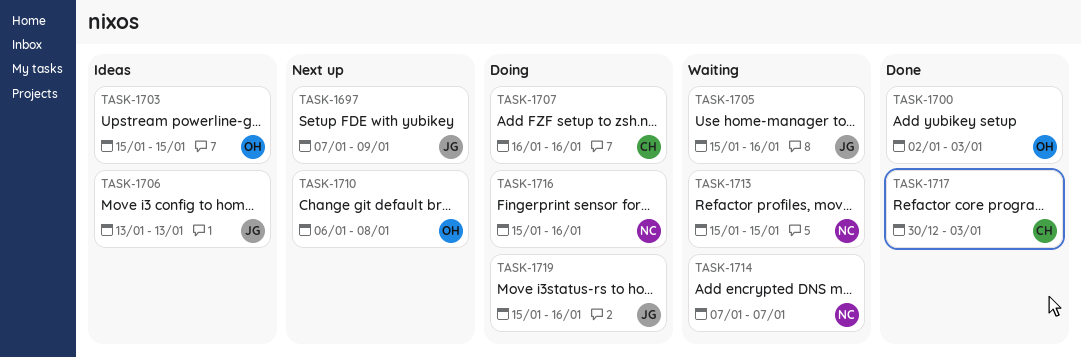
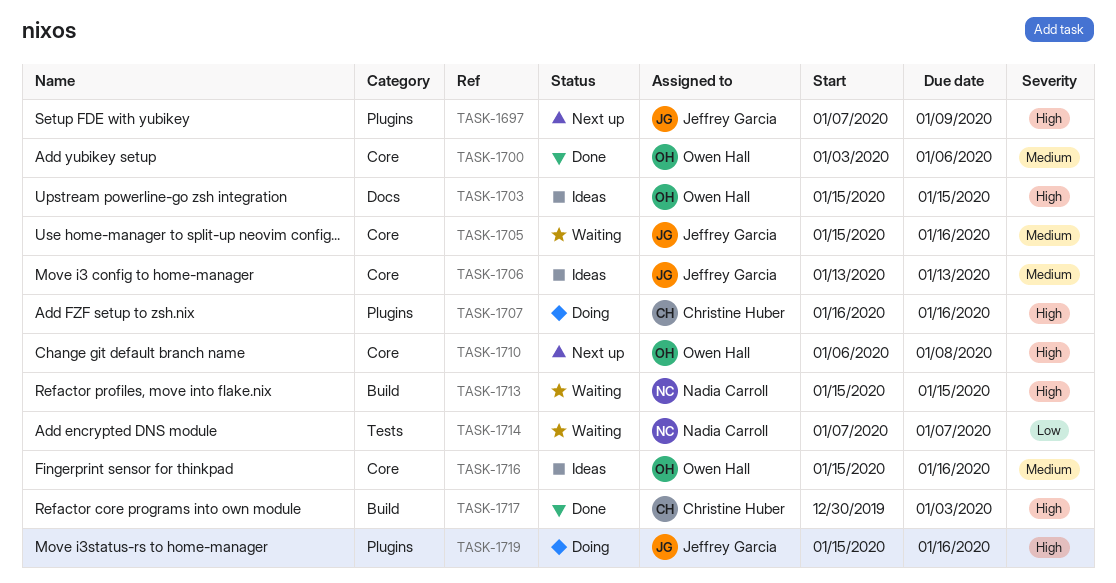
TASK-1700, start: Jan 2 -> Jan 3
TASK-1700, due: Jan 3 -> Jan 6
TASK-1716, status: Doing -> Ideas
TASK-1716, owner: Nadia Carroll -> Owen Hall

